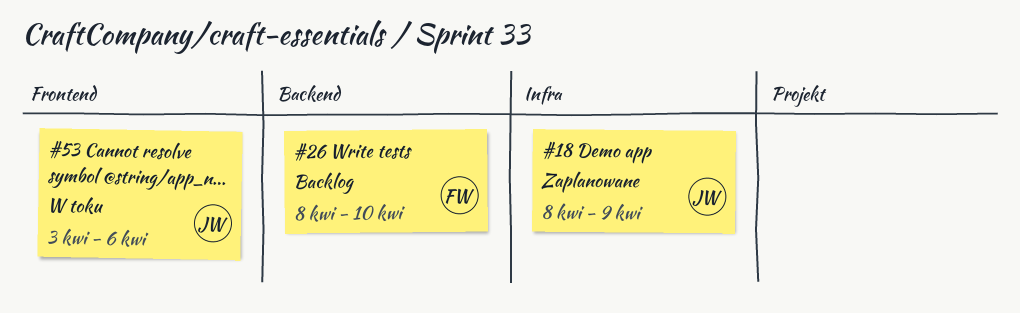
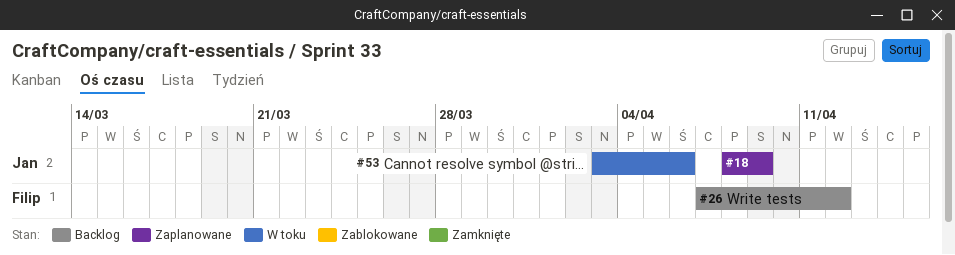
#26, start: Apr 8 -> Apr 7
#26, due: Apr 10 -> Apr 12

